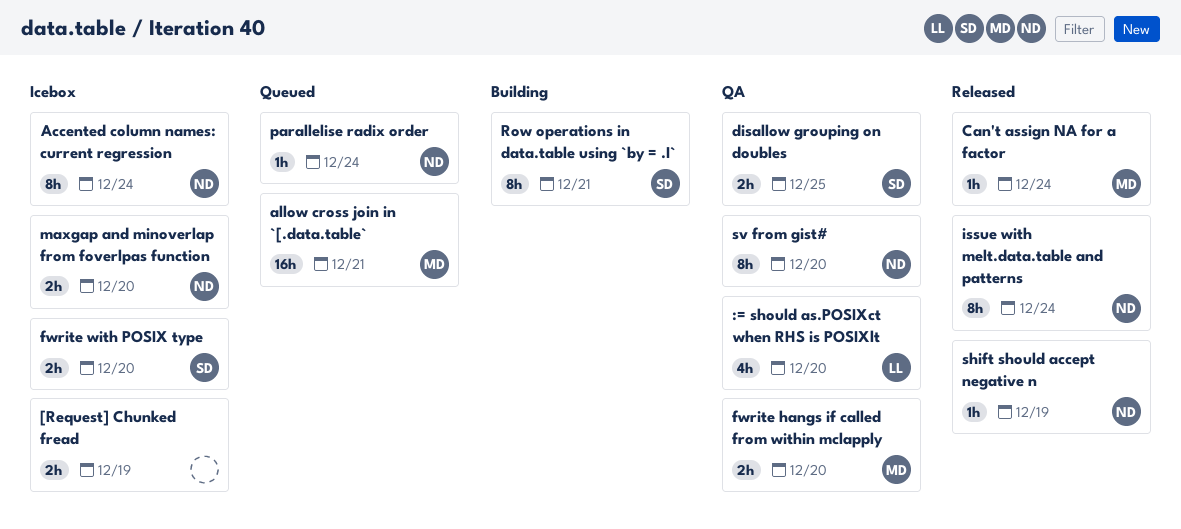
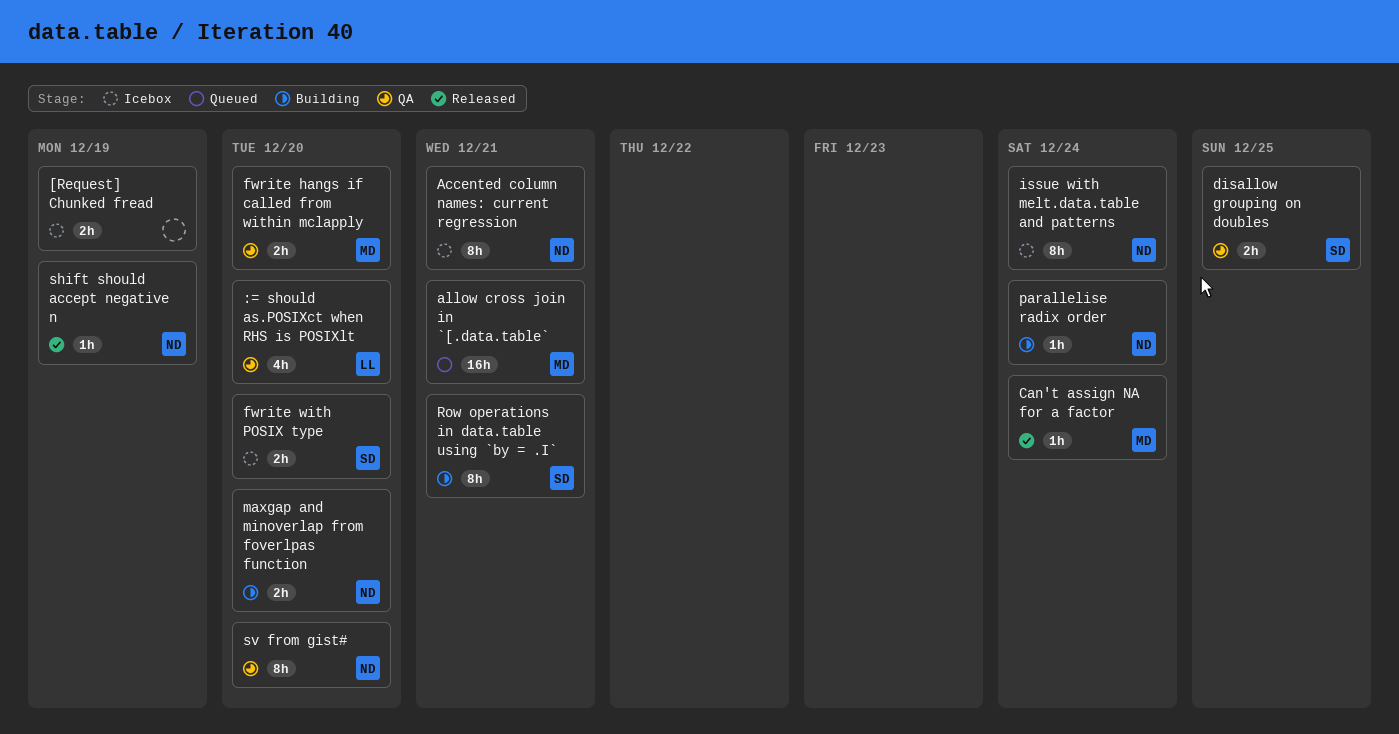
Accented column names: current regression, due: Dec 24 -> Dec 21
issue with melt.data.table and patterns, status: Released -> Icebox
maxgap and minoverlap from foverlpas function, status: Icebox -> Building
parallelise radix order, status: Queued -> Building

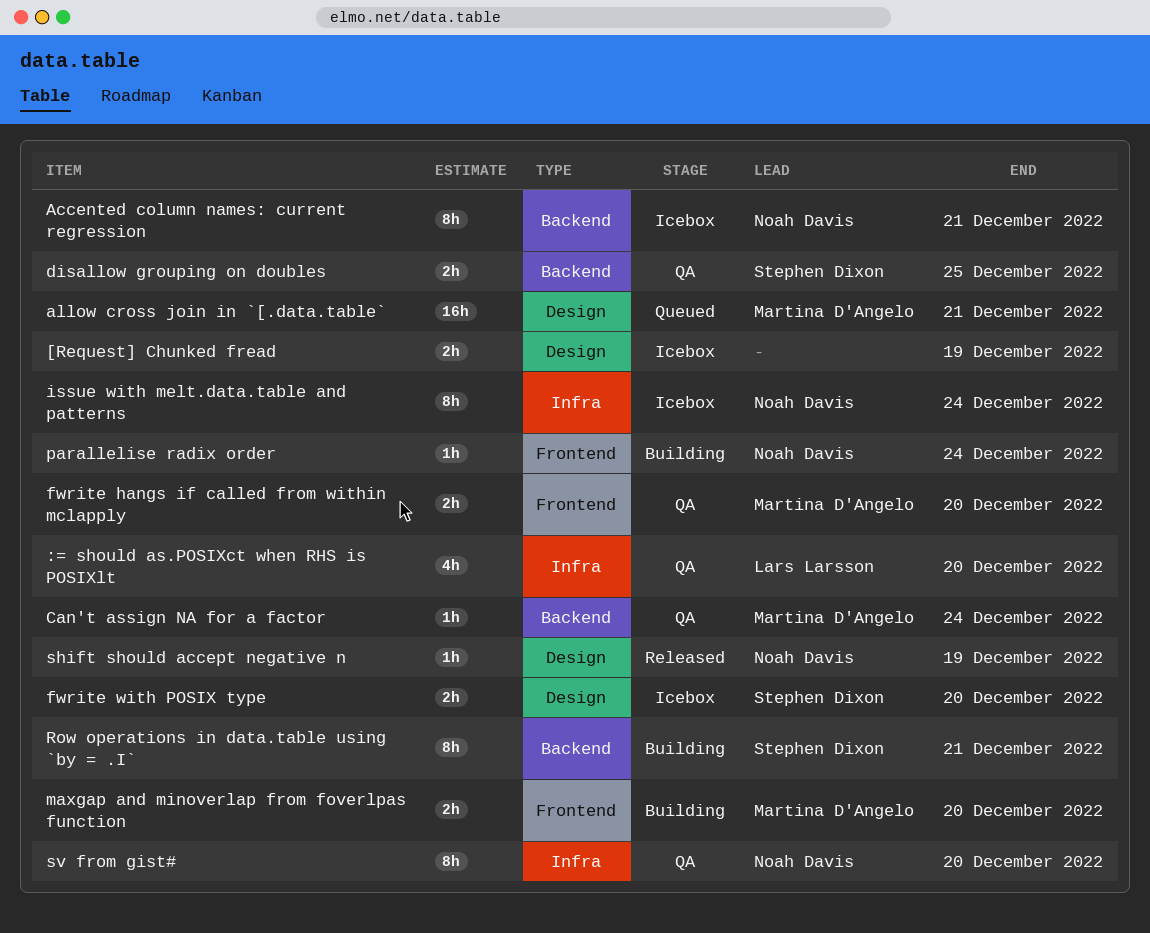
Can't assign NA for a factor, status: Released -> QA
maxgap and minoverlap from foverlpas function, owner: Noah Davis -> Martina D'Angelo

